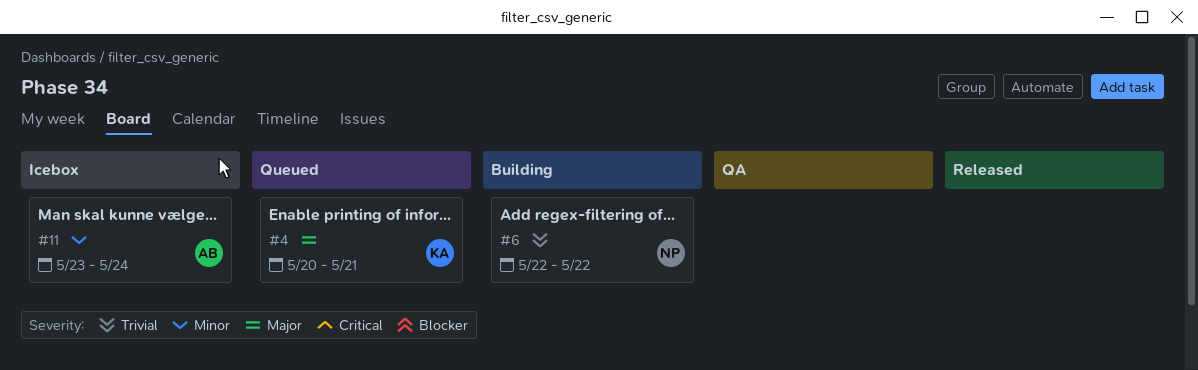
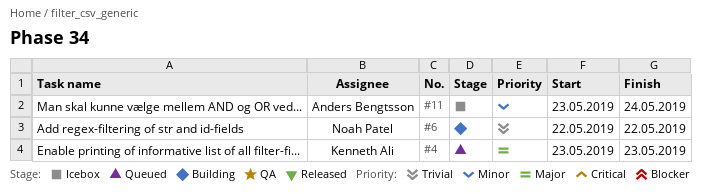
#4, start: May 20 -> May 23
#4, due: May 21 -> May 23

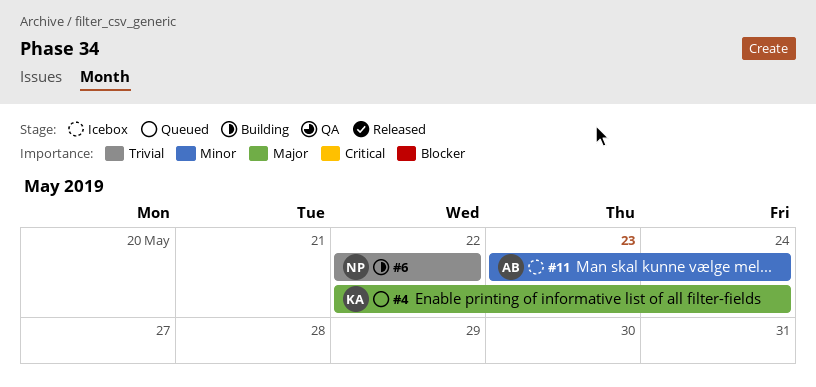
#4, start: May 23 -> May 22
#4, due: May 23 -> May 24

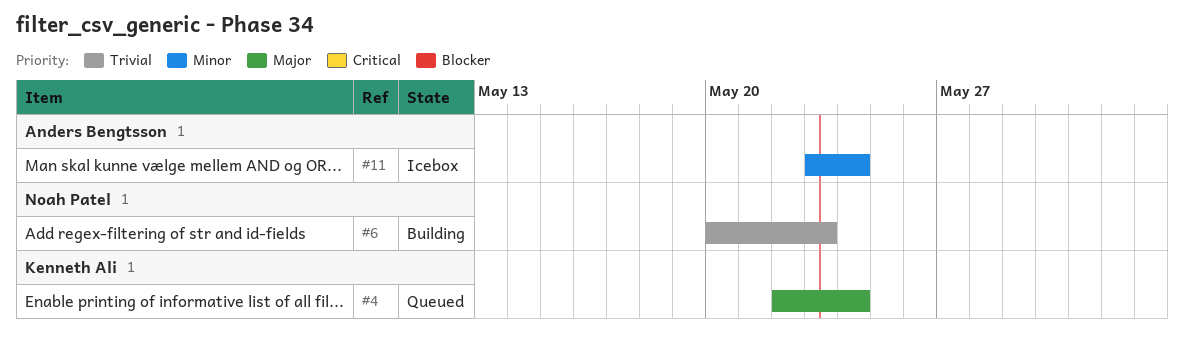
#6, start: May 22 -> May 20
#6, due: May 22 -> May 23

